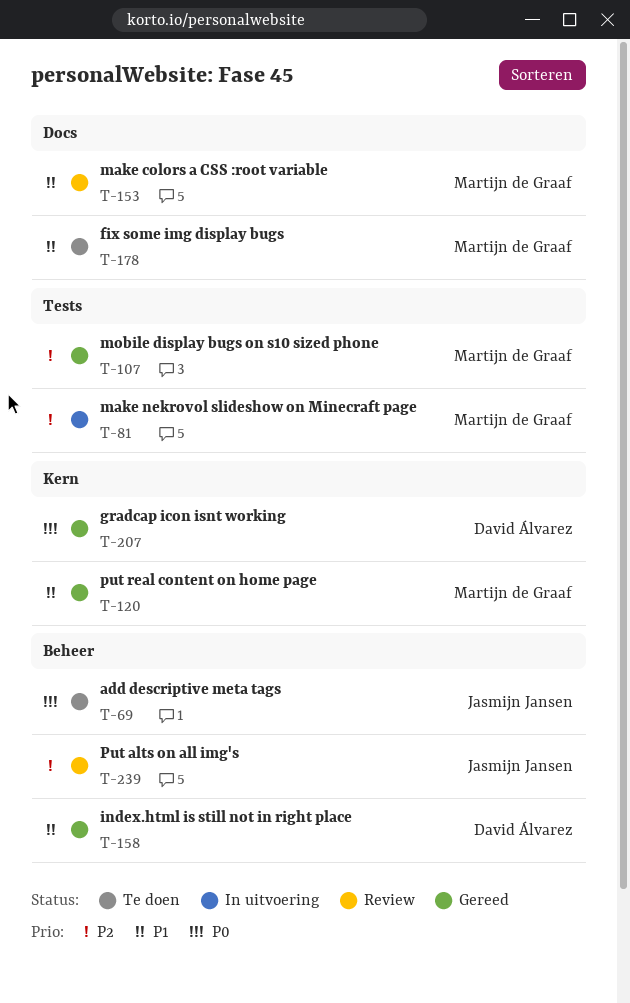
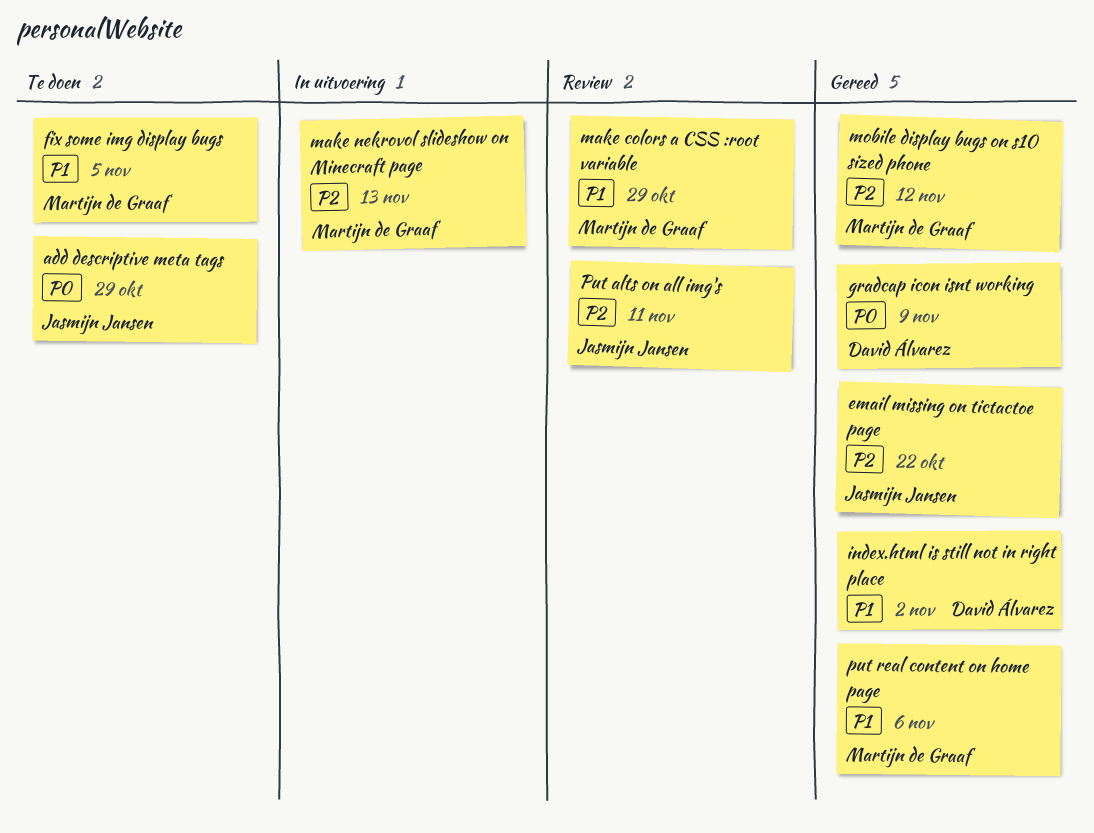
email missing on tictactoe page: none -> present

